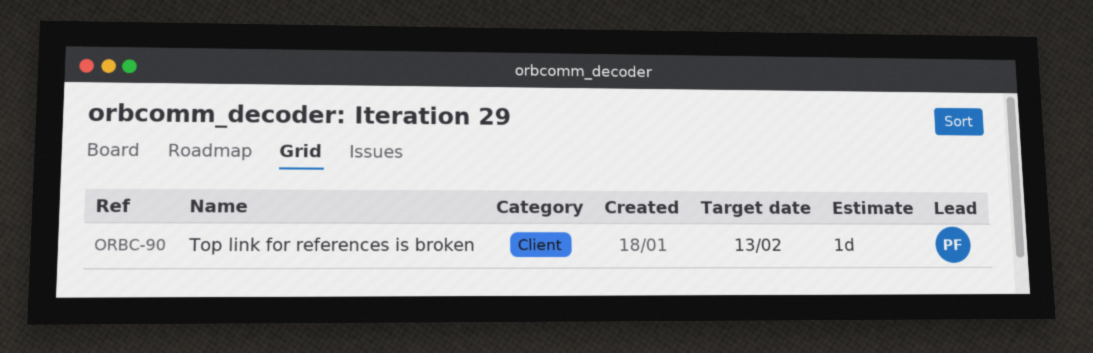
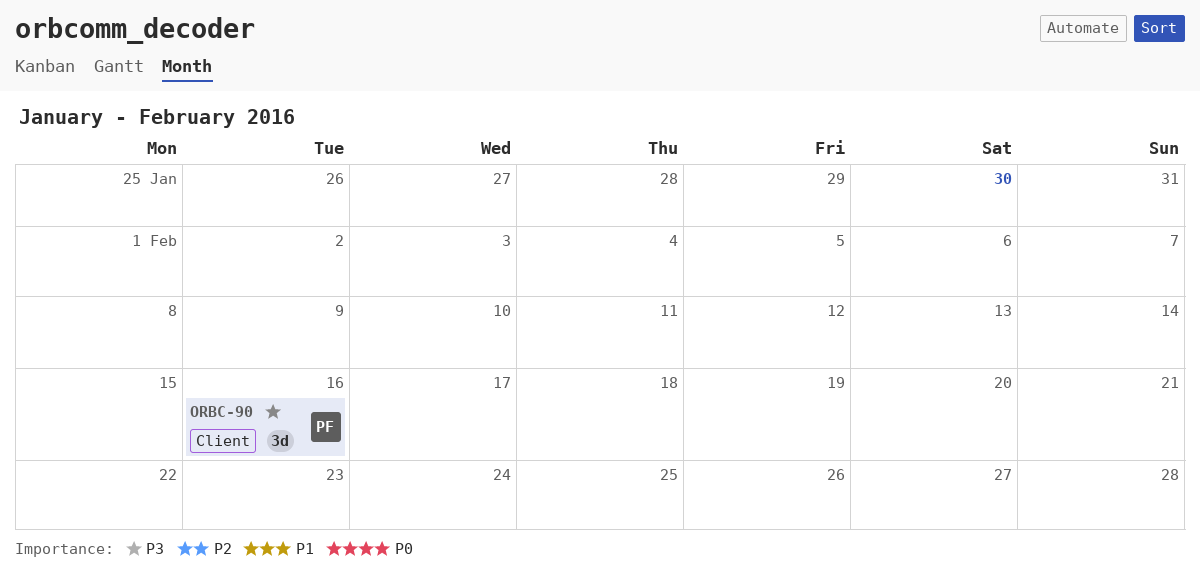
ORBC-90, estimate: 1d -> 3d
ORBC-90, due: Feb 13 -> Feb 16

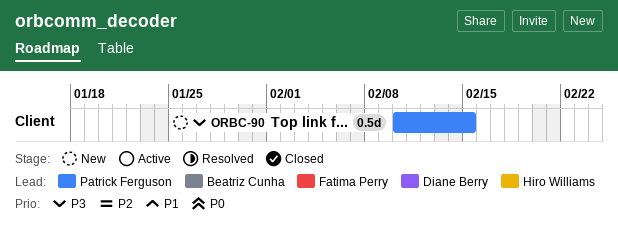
ORBC-90, estimate: 3d -> 0.5d
ORBC-90, due: Feb 16 -> Feb 15

